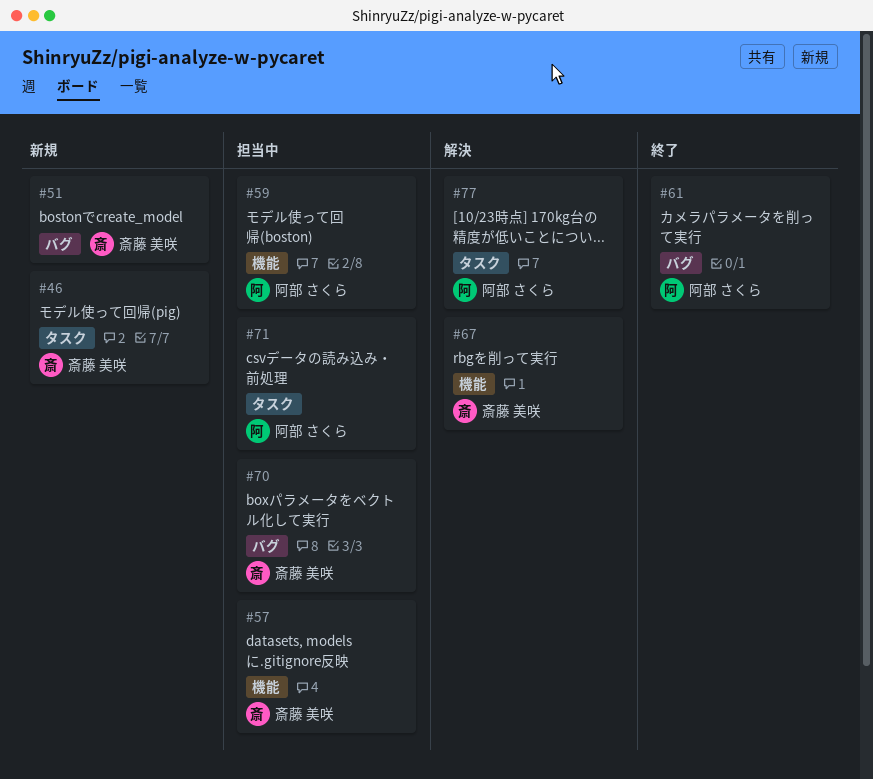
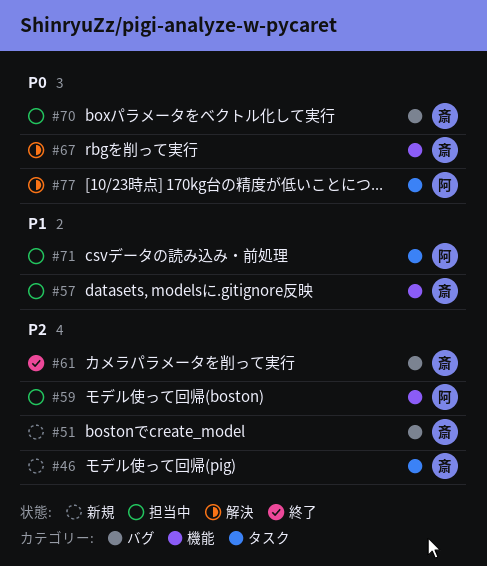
#61, owner: 阿部 さくら -> 斎藤 美咲

